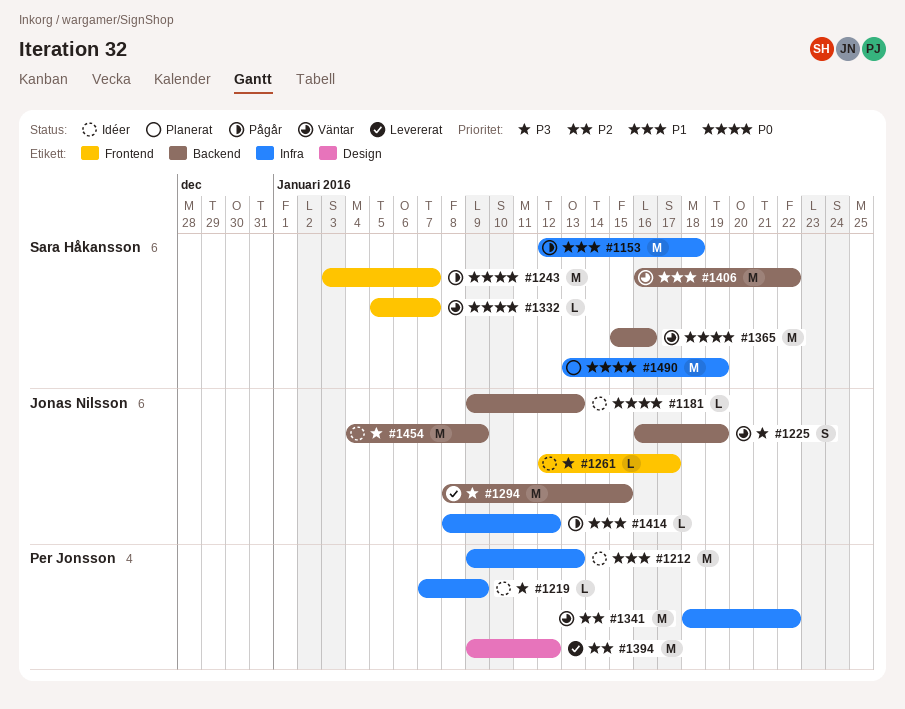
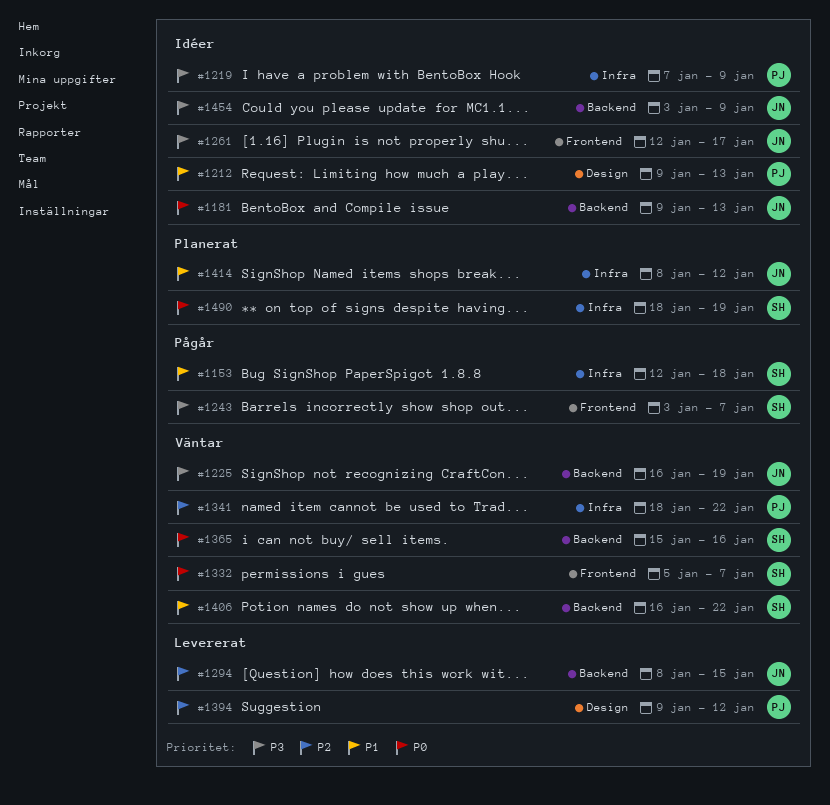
#1212, label: Infra -> Design
#1243, priority: P0 -> P3
#1294, priority: P3 -> P2
#1414, status: Pågår -> Planerat
#1454, start: Jan 4 -> Jan 3
#1490, start: Jan 13 -> Jan 18

